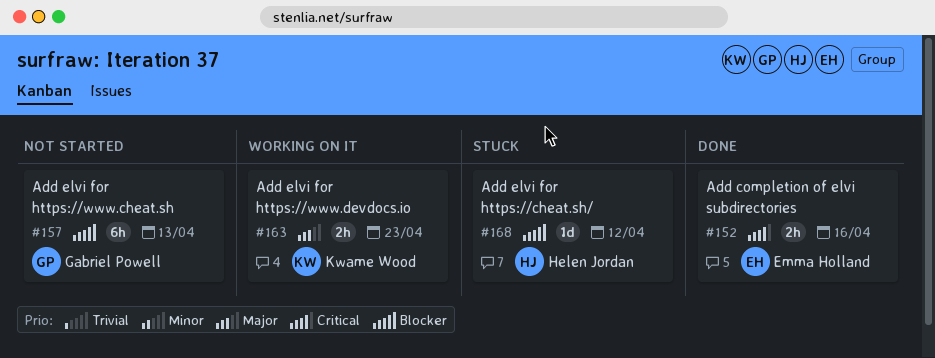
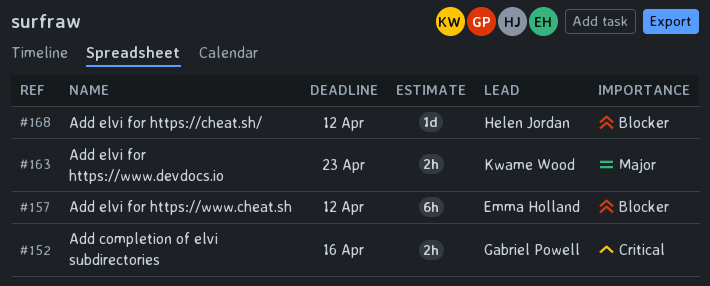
#152, owner: Emma Holland -> Gabriel Powell
#157, owner: Gabriel Powell -> Emma Holland
#157, due: Apr 13 -> Apr 12

